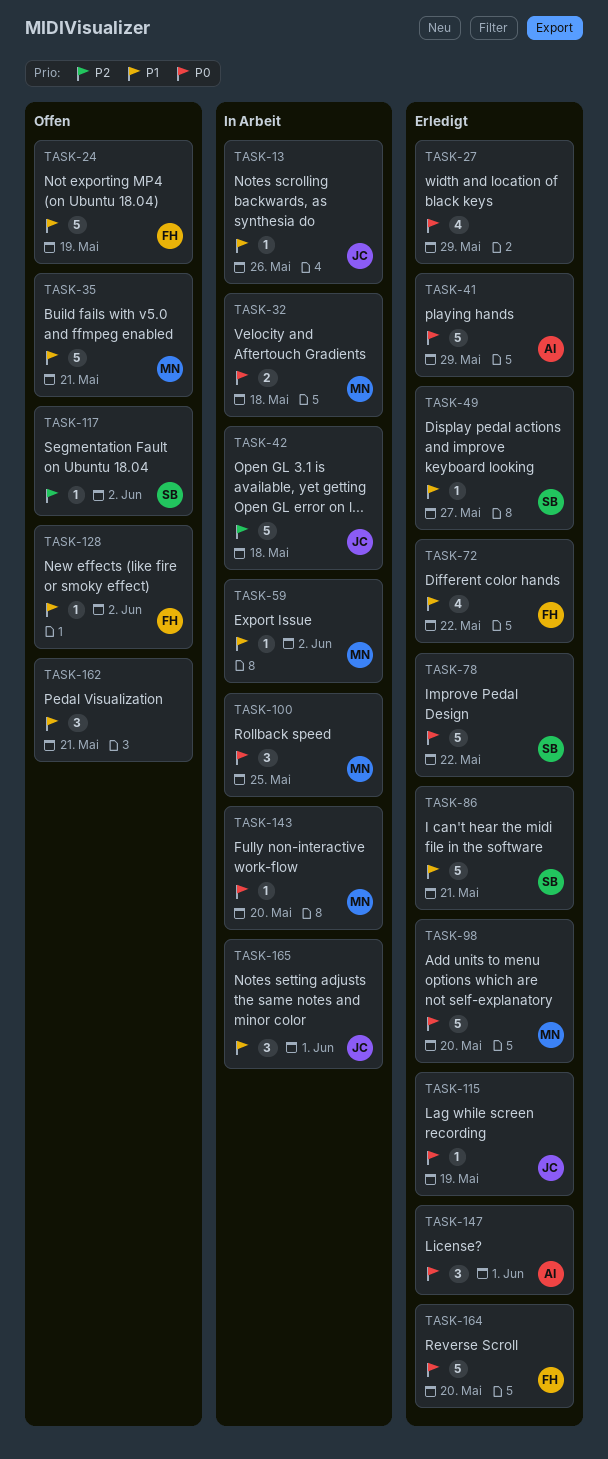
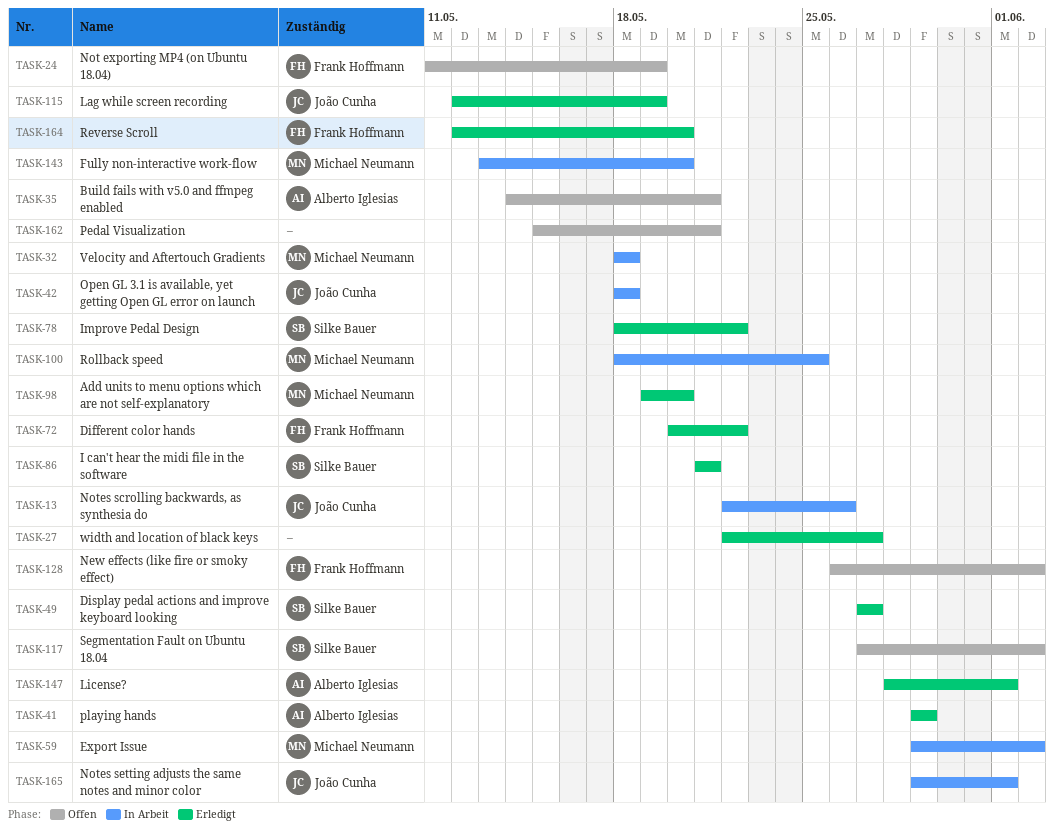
TASK-27, due: May 29 -> May 27
TASK-35, owner: Michael Neumann -> Alberto Iglesias

